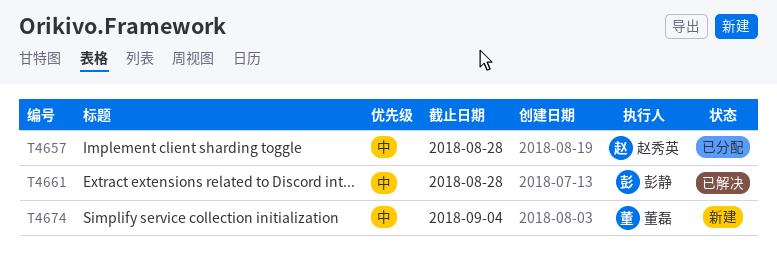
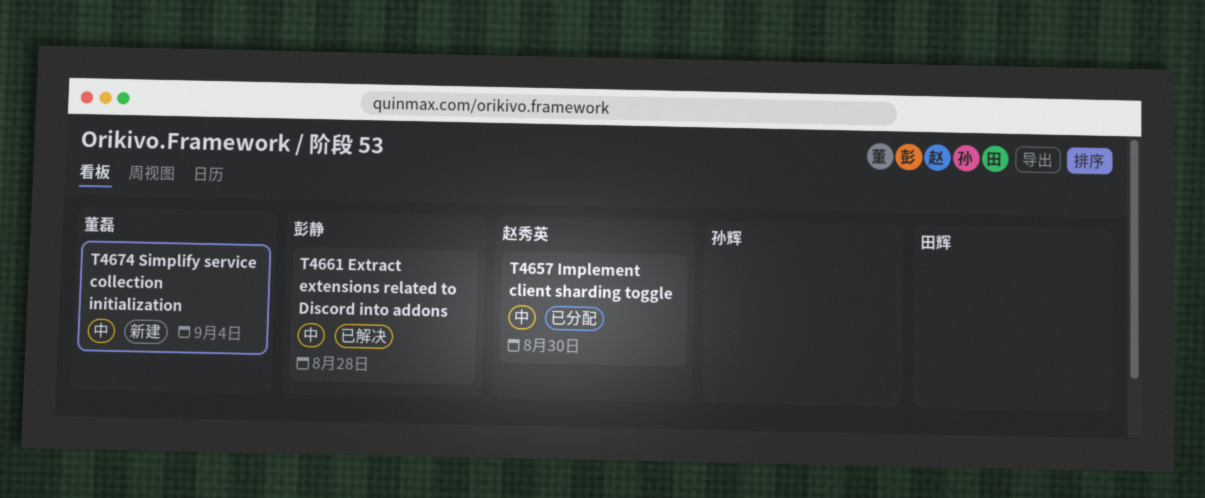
T4657, due: Aug 28 -> Aug 30

